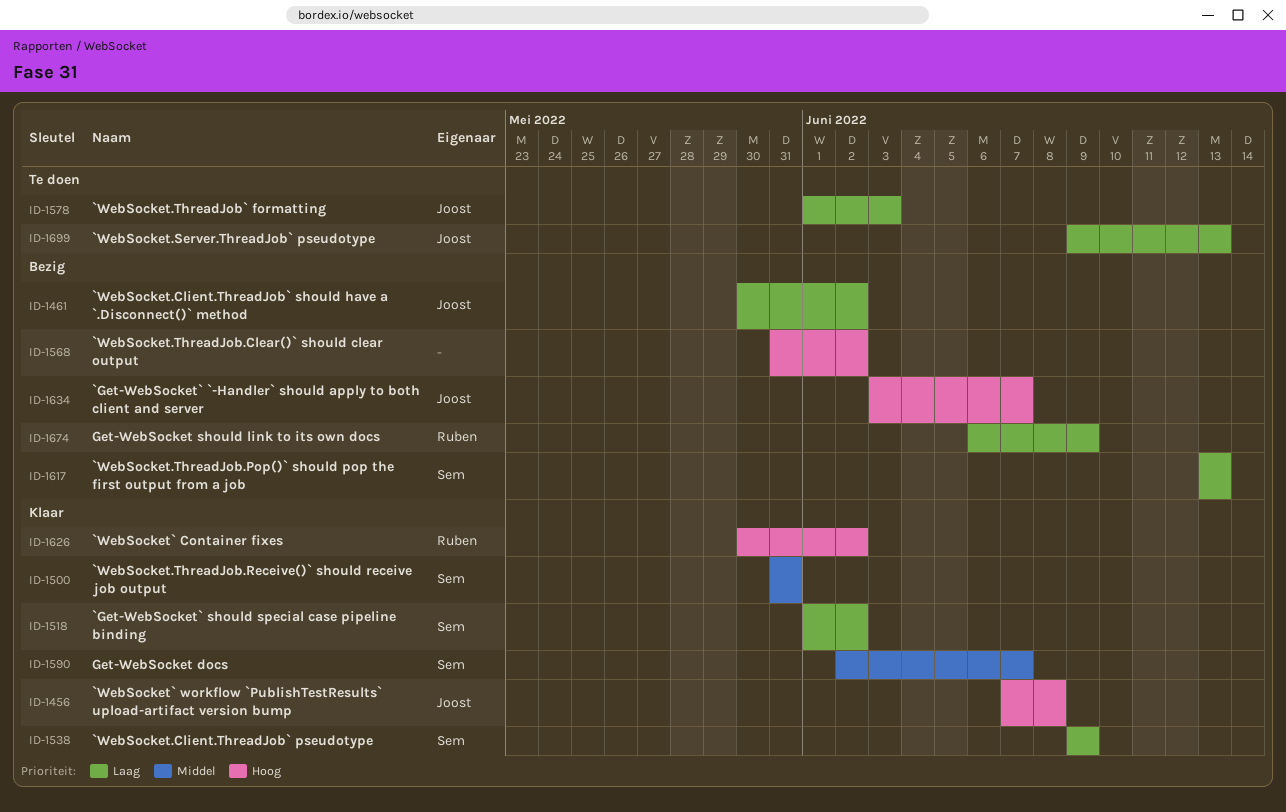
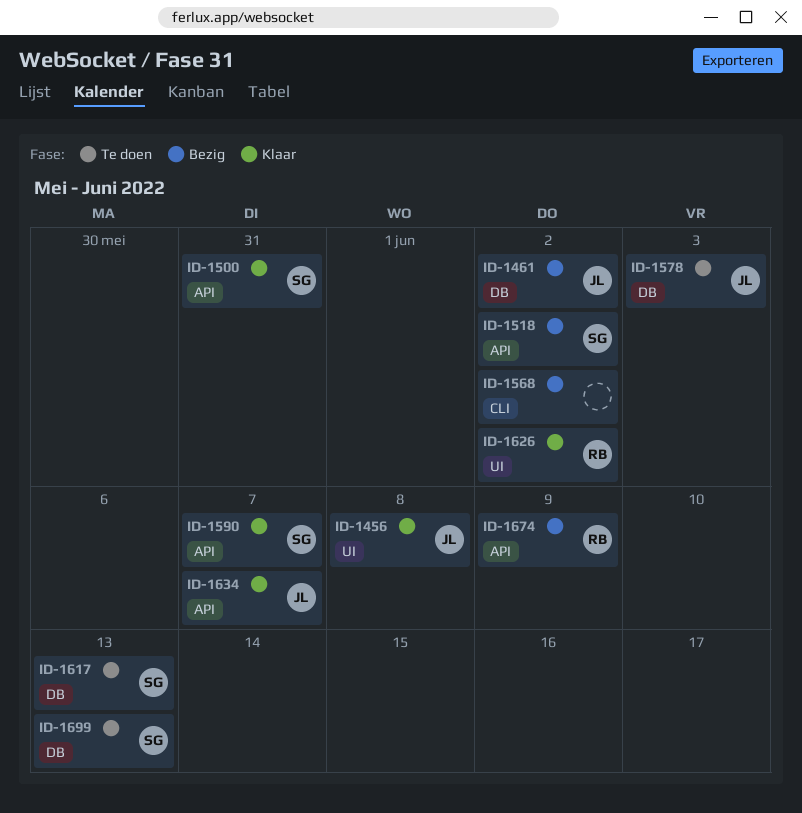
ID-1518, status: Klaar -> Bezig
ID-1538: present -> none
ID-1617, status: Bezig -> Te doen
ID-1634, status: Bezig -> Klaar
ID-1699, owner: Joost -> Sem

